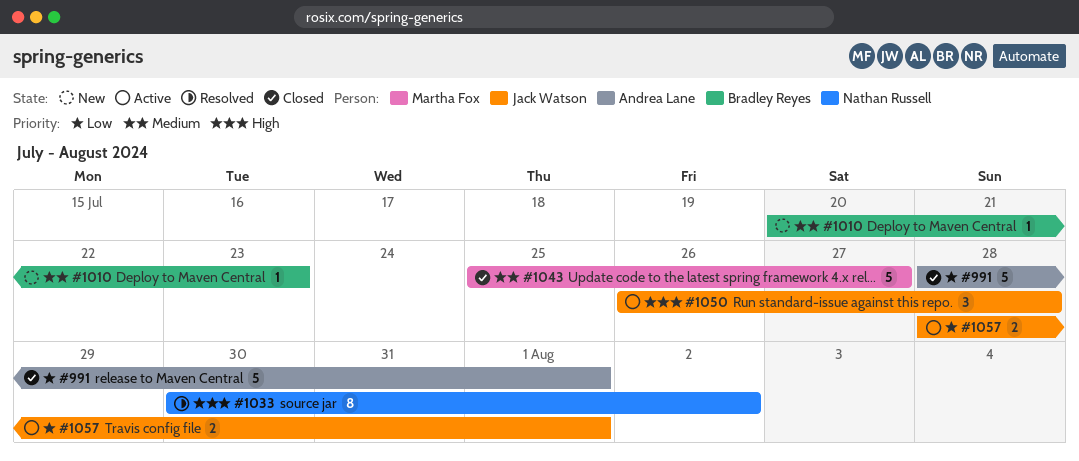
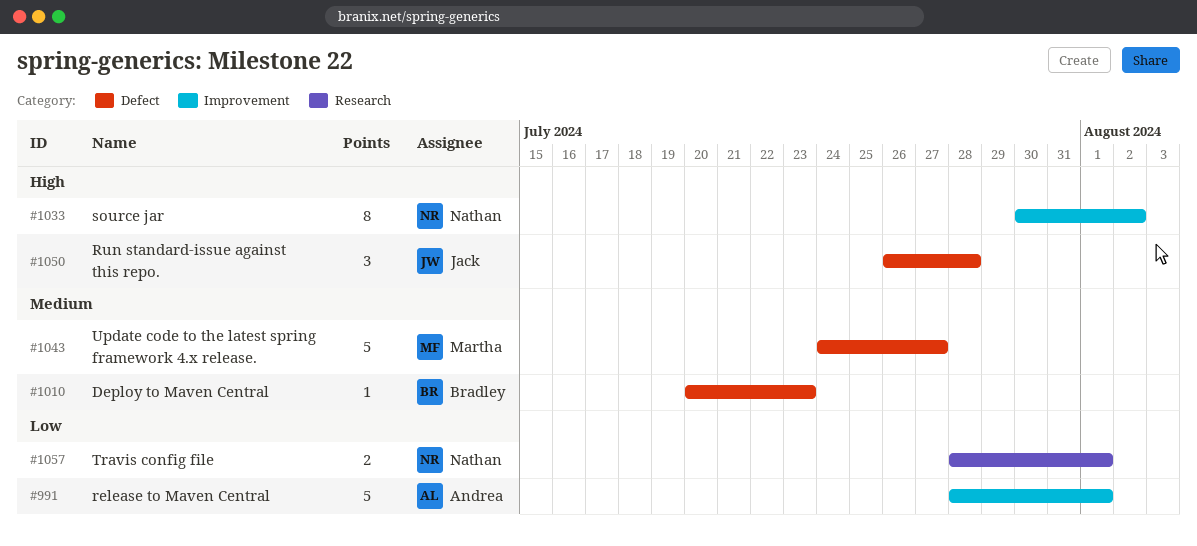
#1043, start: Jul 25 -> Jul 24
#1057, owner: Jack Watson -> Nathan Russell

